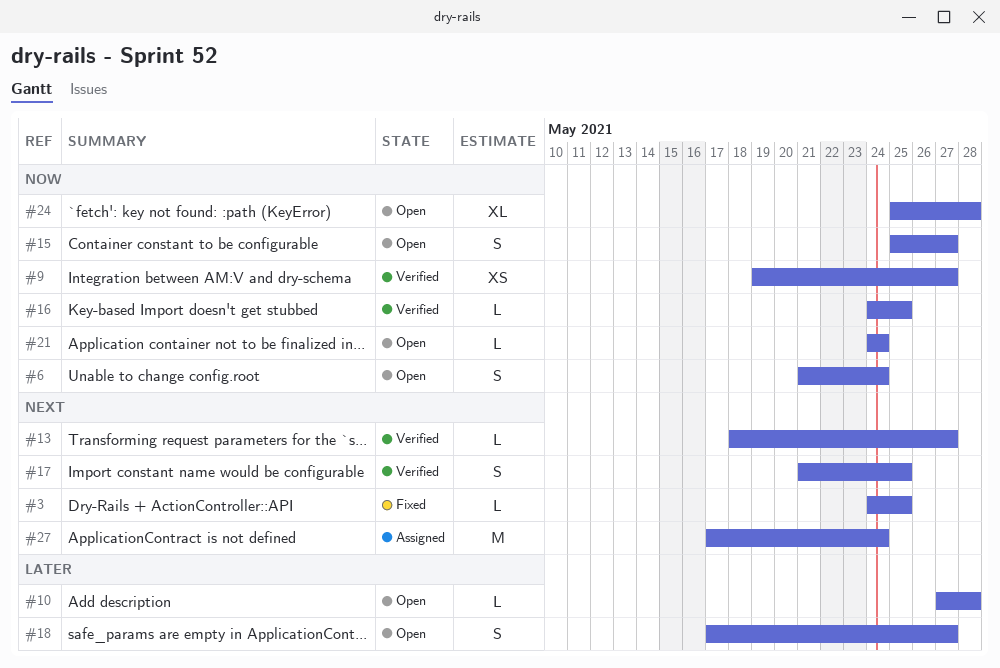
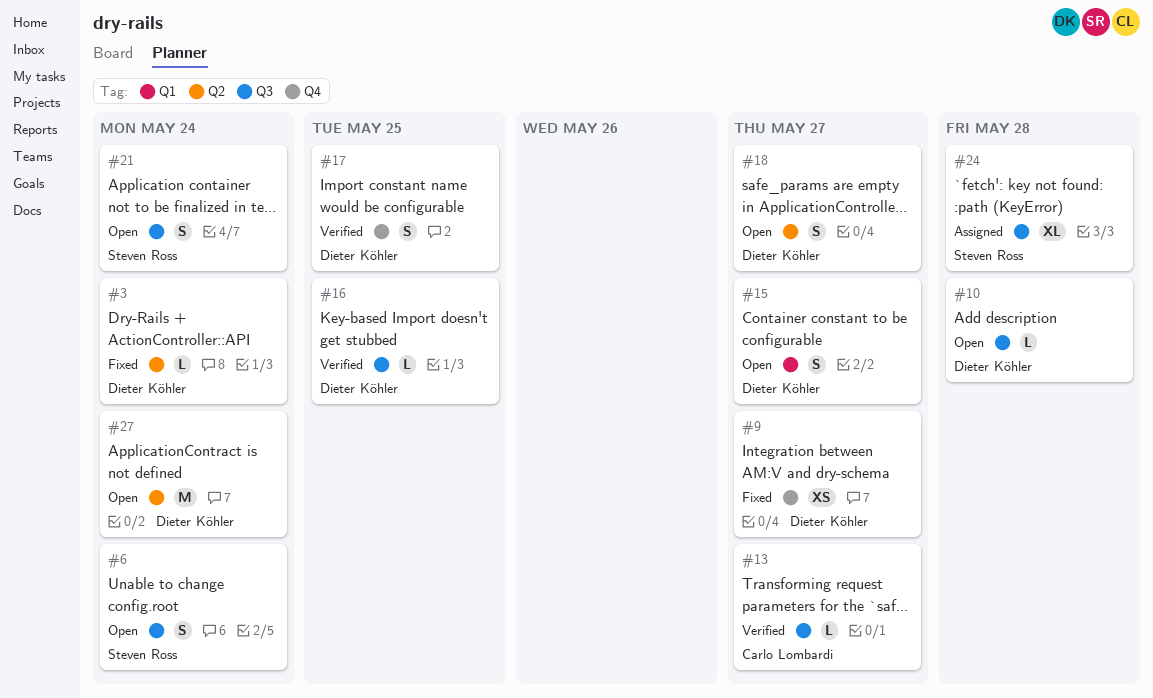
#3, due: May 25 -> May 24
#9, status: Verified -> Fixed
#21, estimate: L -> S
#24, status: Open -> Assigned
#27, status: Assigned -> Open

